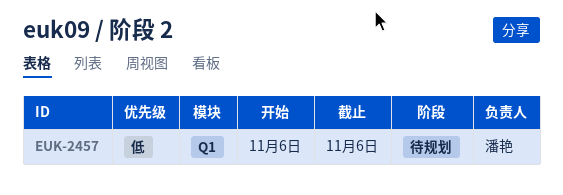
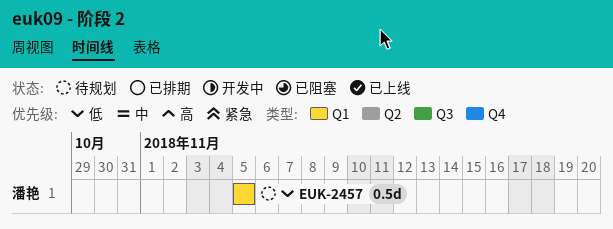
EUK-2457, start: Nov 6 -> Nov 5
EUK-2457, due: Nov 6 -> Nov 5

